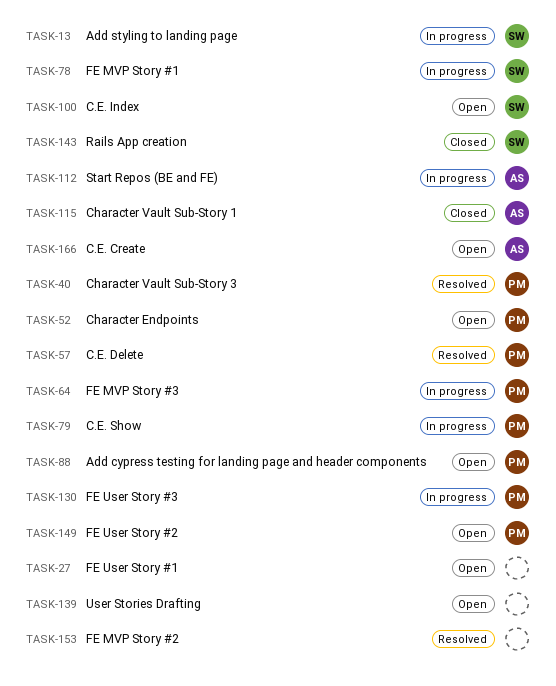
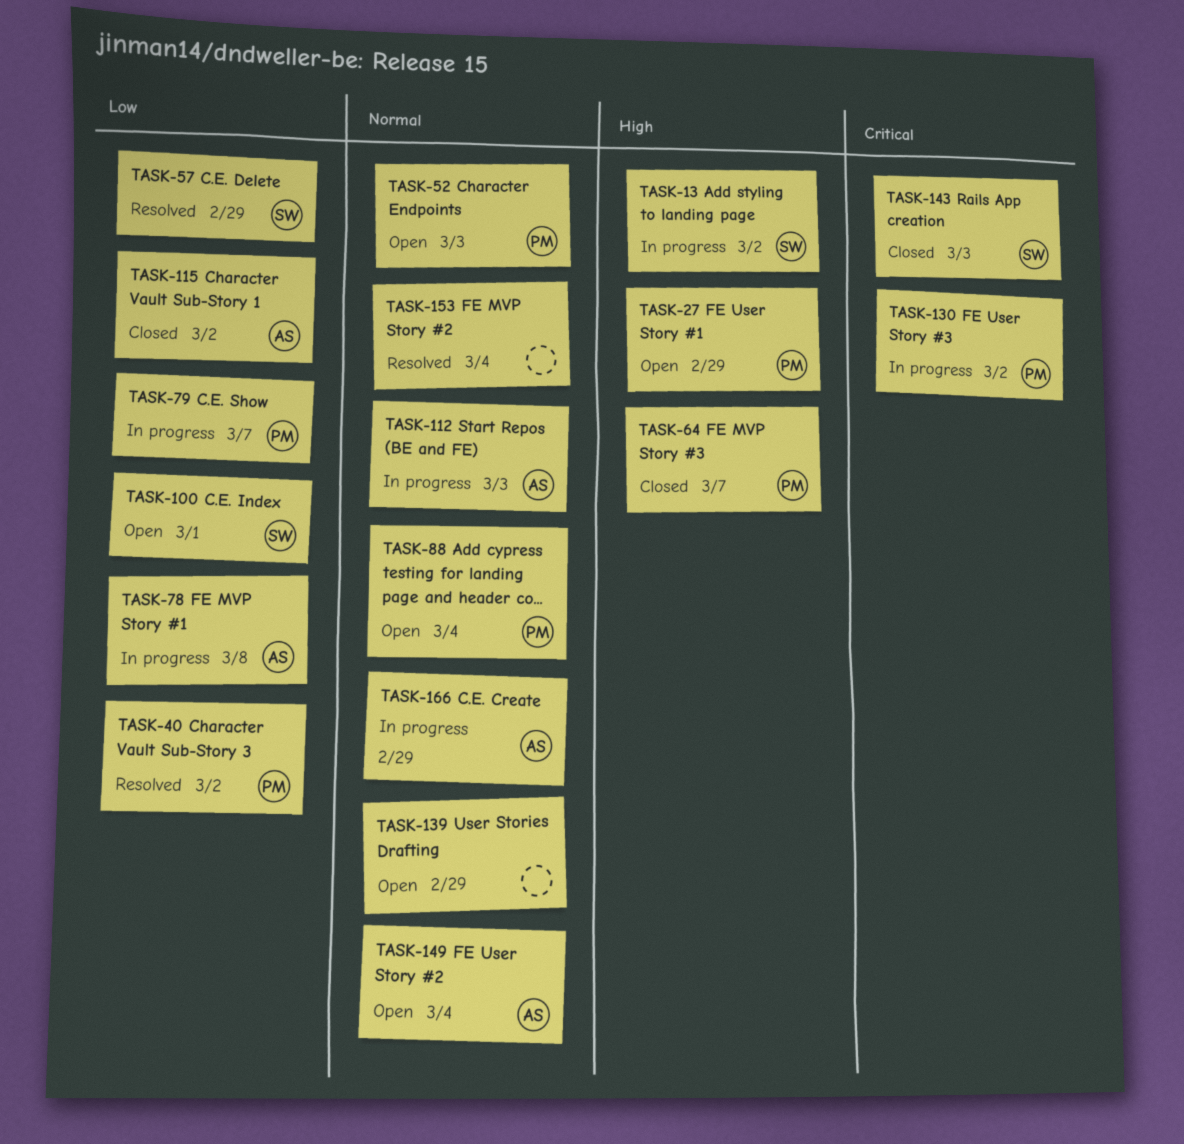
TASK-27, owner: none -> PM
TASK-57, owner: PM -> SW
TASK-64, status: In progress -> Closed
TASK-78, owner: SW -> AS
TASK-149, owner: PM -> AS
TASK-166, status: Open -> In progress

